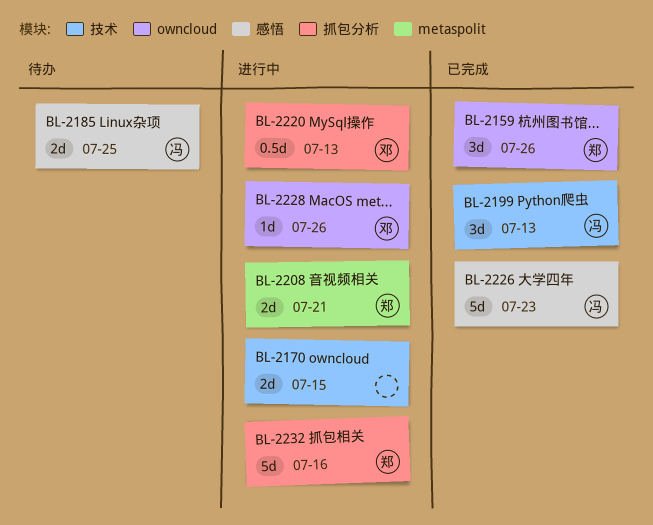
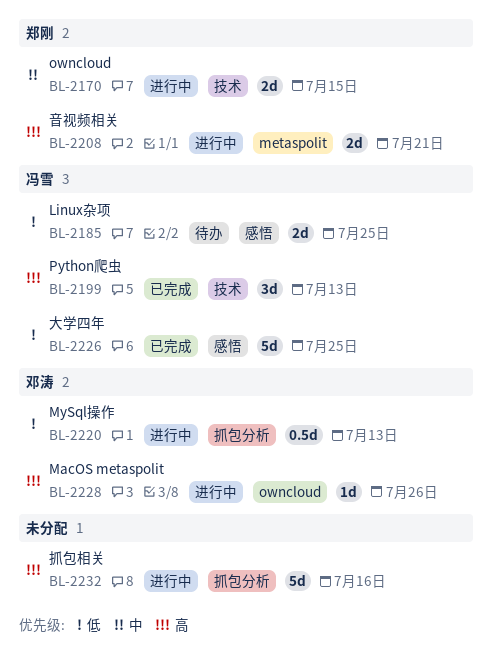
BL-2159: present -> none
BL-2170, owner: none -> 郑刚
BL-2226, due: Jul 23 -> Jul 25
BL-2232, owner: 郑刚 -> none

